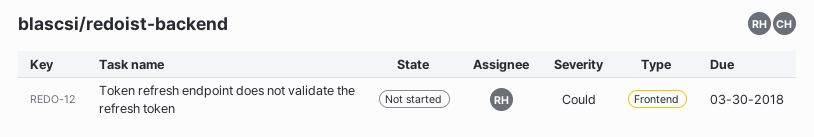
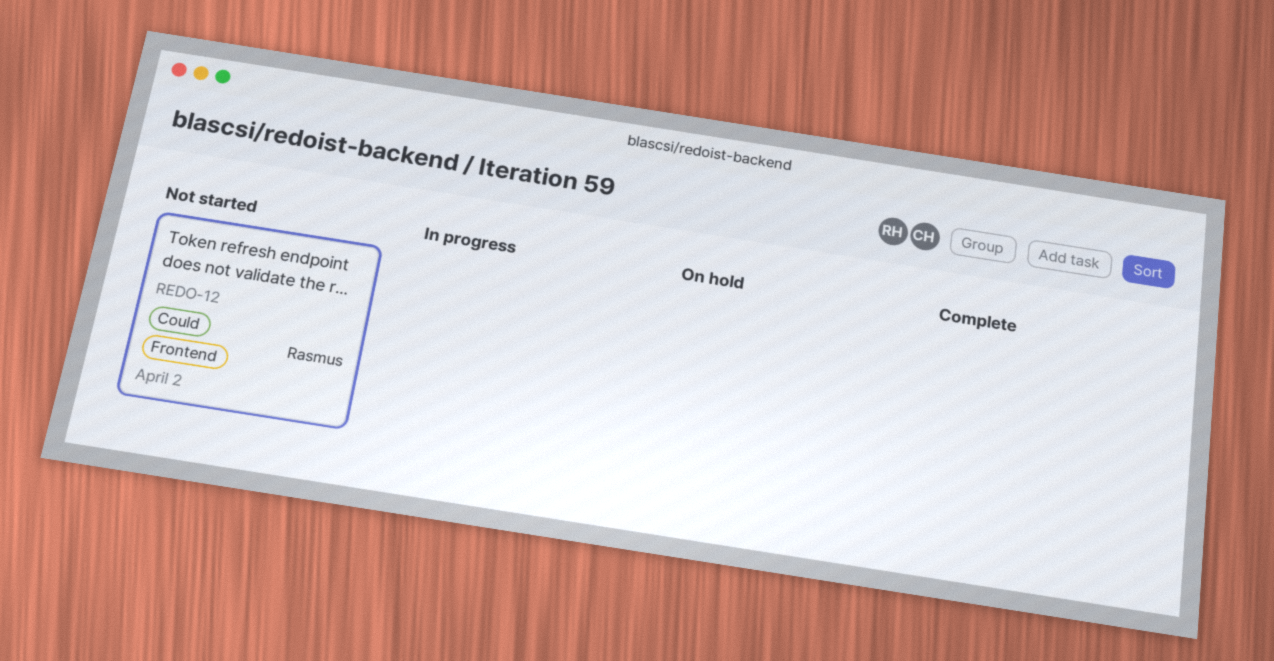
REDO-12, due: Mar 30 -> Apr 2

